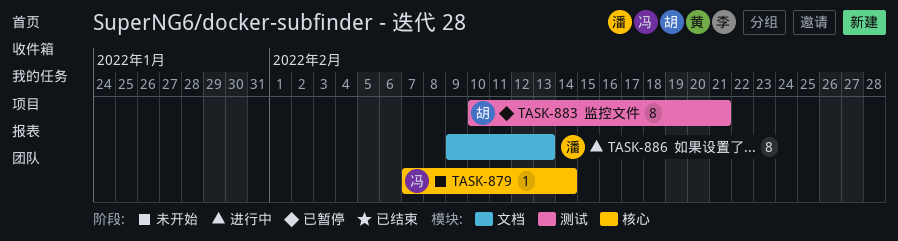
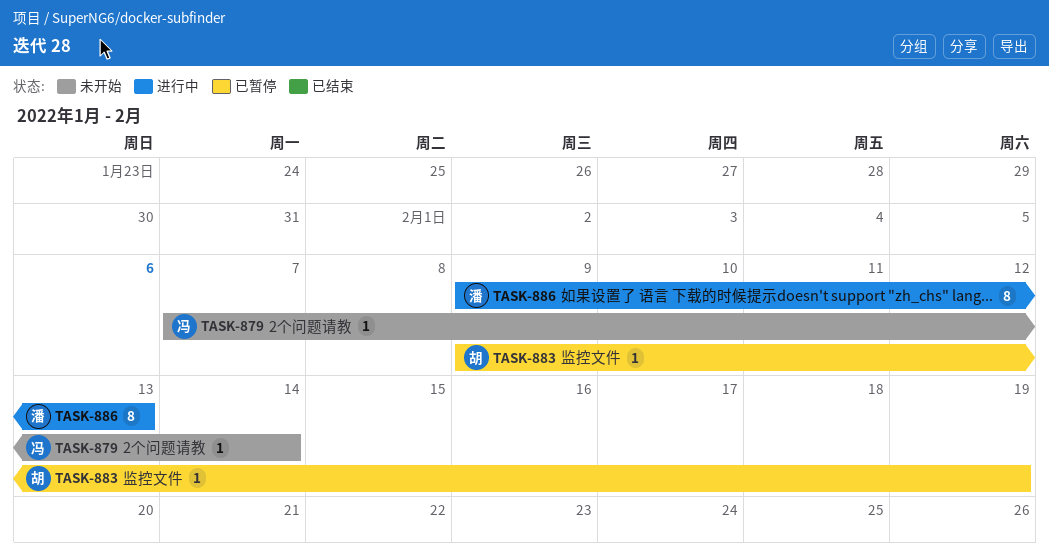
TASK-883, estimate: 8 -> 1
TASK-883, start: Feb 10 -> Feb 9
TASK-883, due: Feb 21 -> Feb 19

